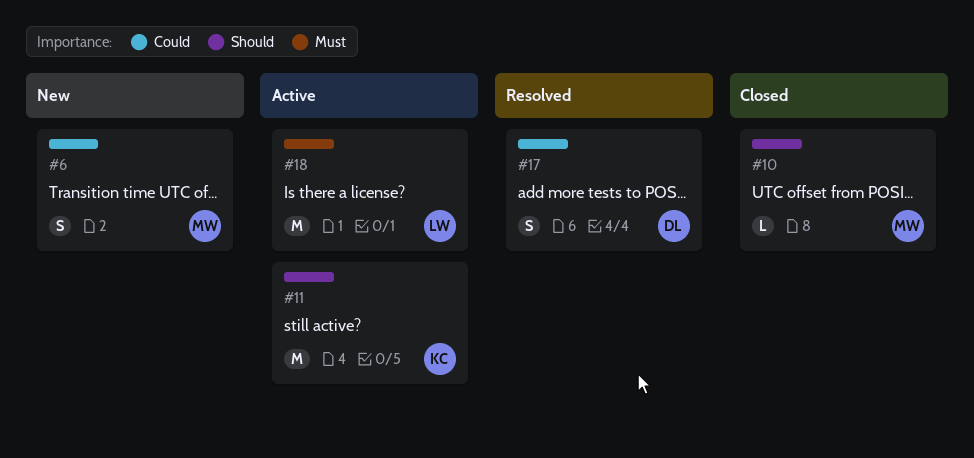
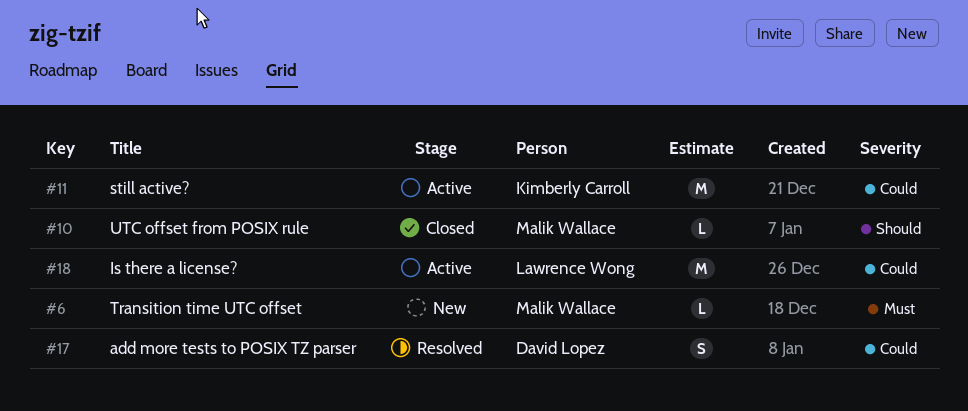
#6, priority: Could -> Must
#6, estimate: S -> L
#11, priority: Should -> Could
#18, priority: Must -> Could

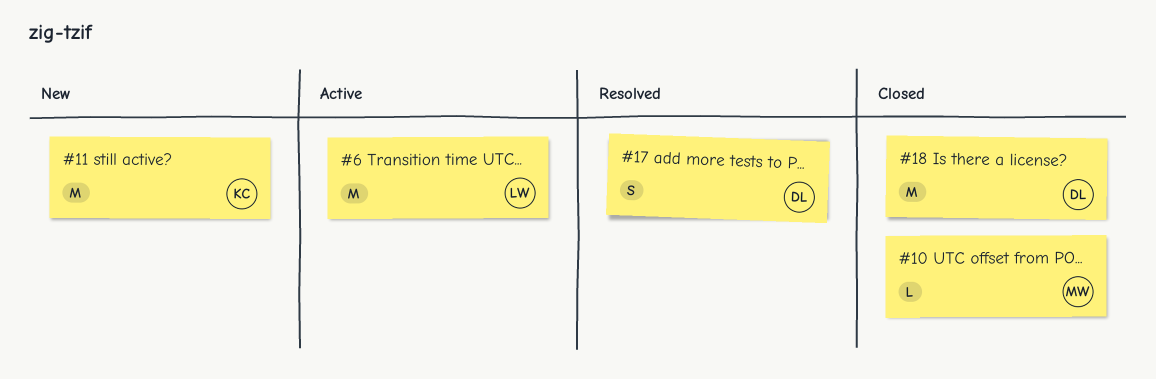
#6, status: New -> Active
#6, owner: Malik Wallace -> Lawrence Wong
#6, estimate: L -> M
#11, status: Active -> New
#18, status: Active -> Closed
#18, owner: Lawrence Wong -> David Lopez

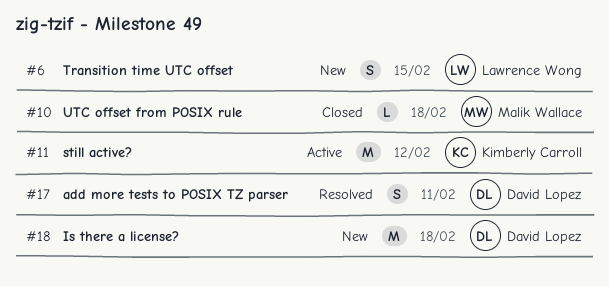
#6, status: Active -> New
#6, estimate: M -> S
#11, status: New -> Active
#18, status: Closed -> New

